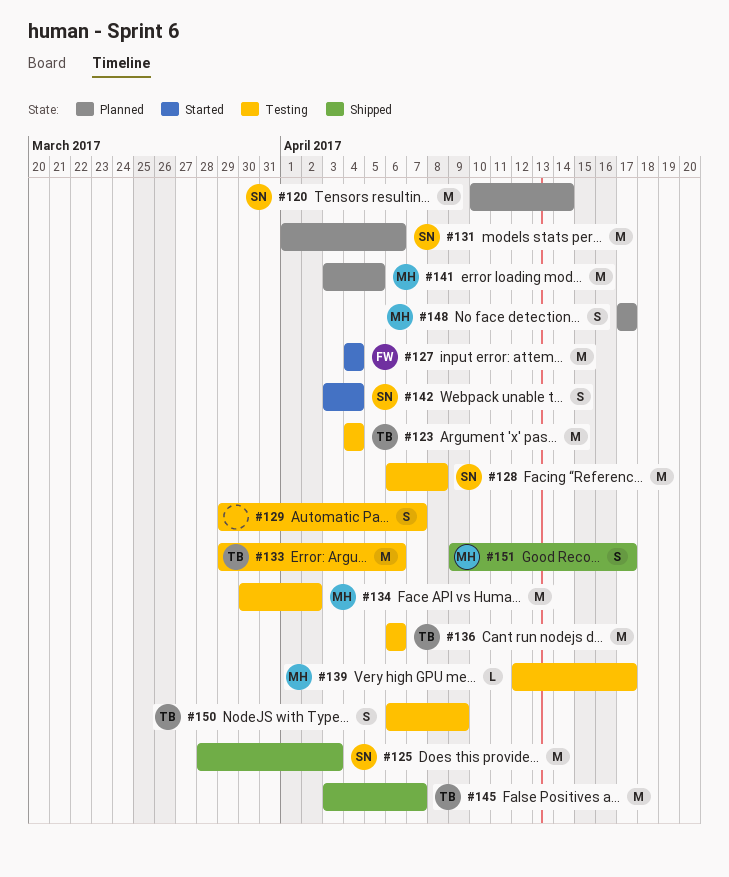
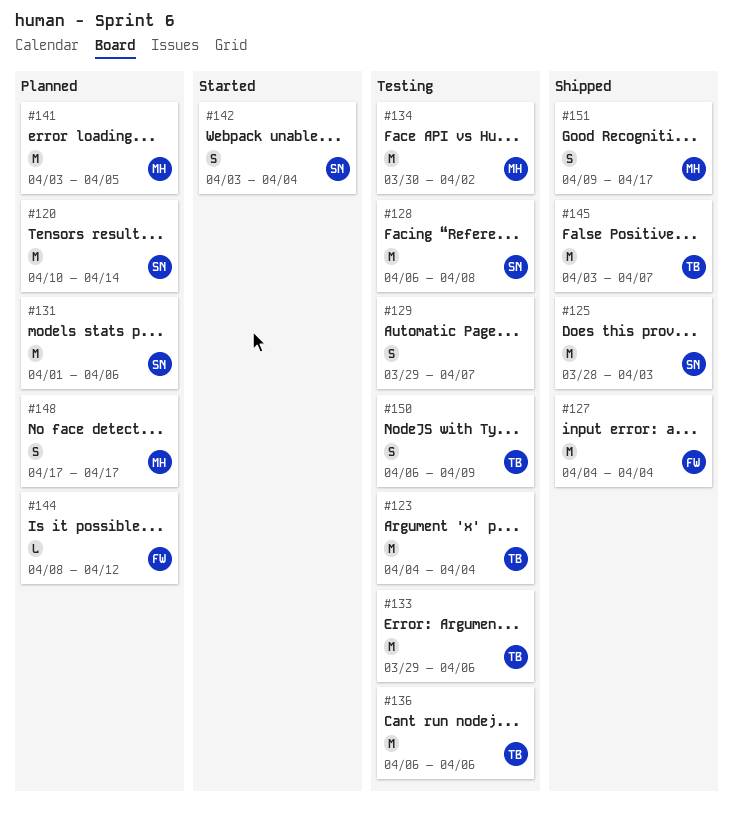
#127, status: Started -> Shipped
#139: present -> none
#144: none -> present

